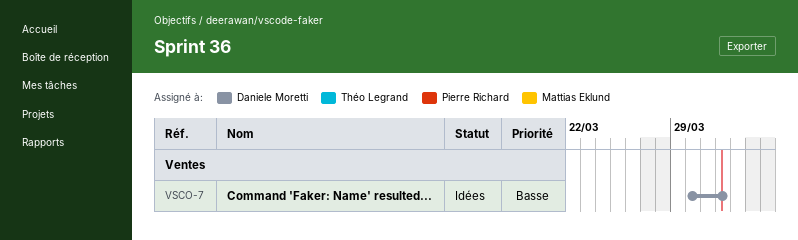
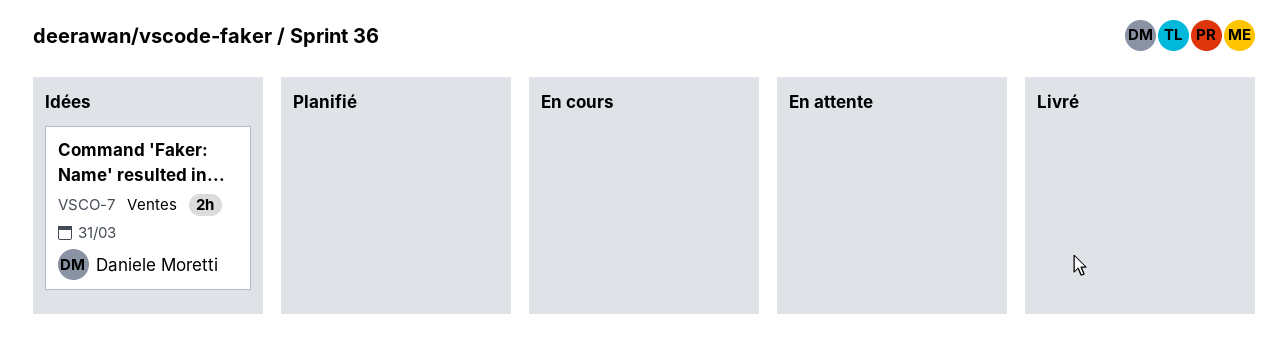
VSCO-7, due: Apr 1 -> Mar 31

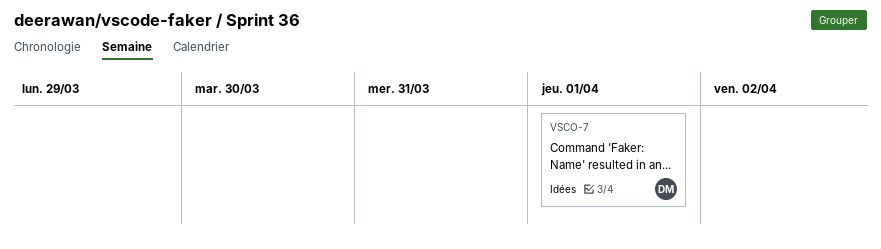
VSCO-7, due: Mar 31 -> Apr 1

